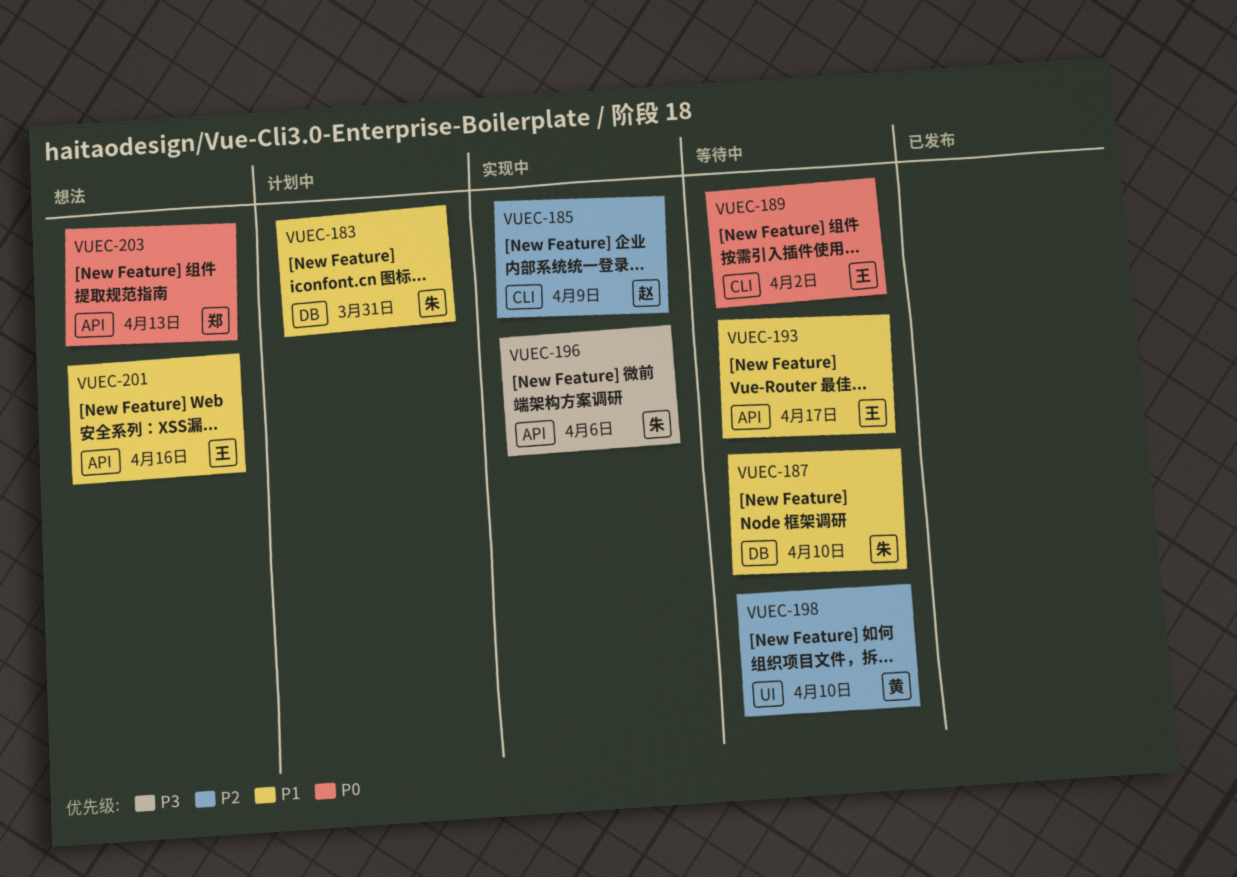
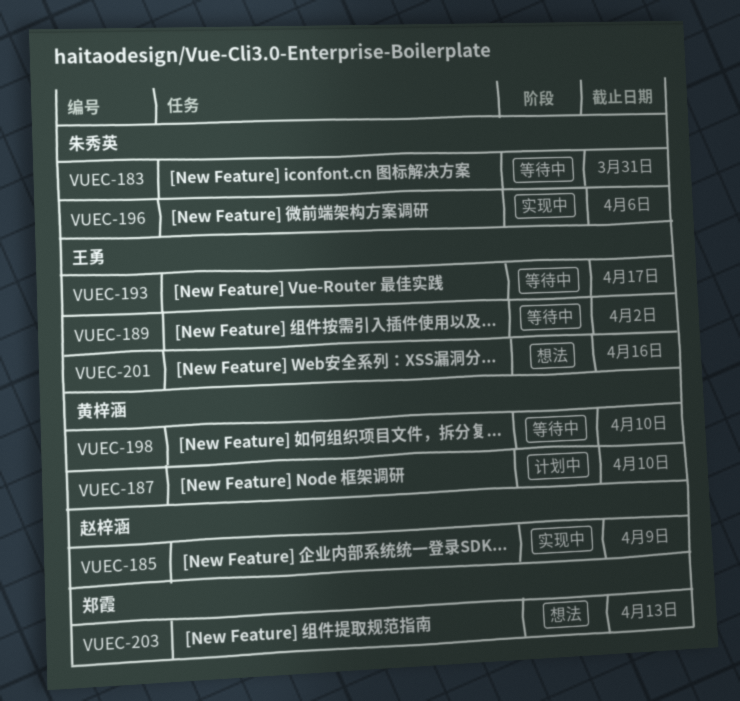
VUEC-183, status: 计划中 -> 等待中
VUEC-187, status: 等待中 -> 计划中
VUEC-187, owner: 朱秀英 -> 黄梓涵

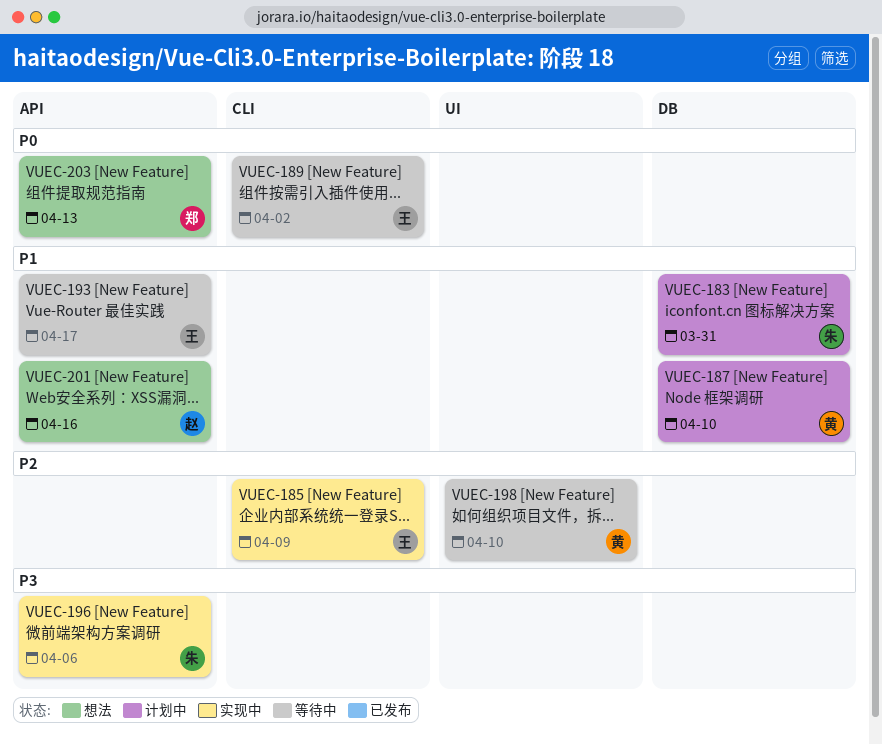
VUEC-183, status: 等待中 -> 计划中
VUEC-185, owner: 赵梓涵 -> 王勇
VUEC-201, owner: 王勇 -> 赵梓涵

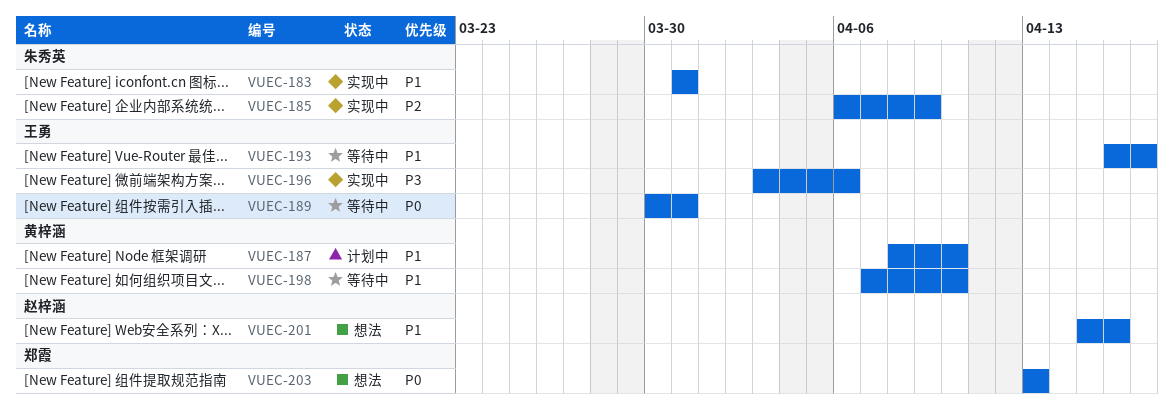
VUEC-183, status: 计划中 -> 实现中
VUEC-185, owner: 王勇 -> 朱秀英
VUEC-189, due: Apr 2 -> Mar 31
VUEC-196, owner: 朱秀英 -> 王勇
VUEC-198, priority: P2 -> P1

